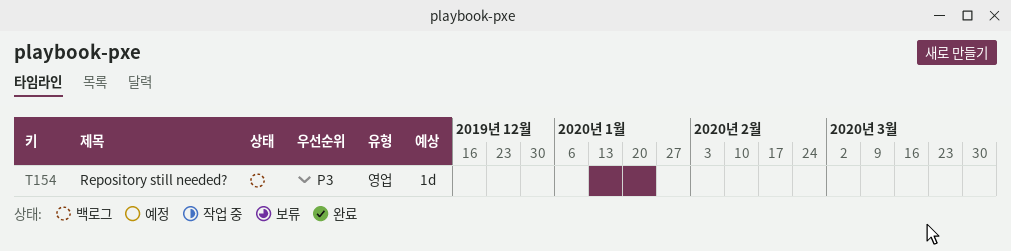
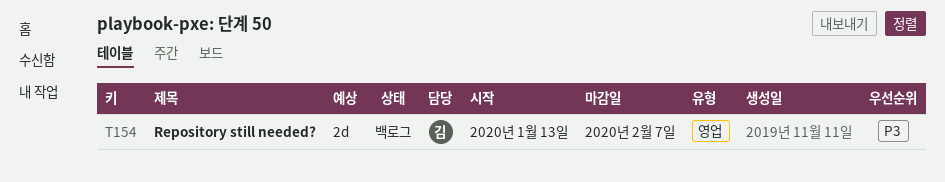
T154, estimate: 1d -> 2d
T154, due: Jan 24 -> Feb 7

